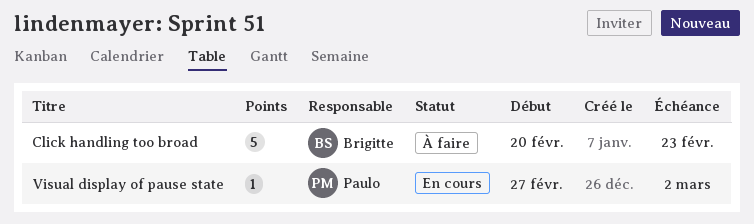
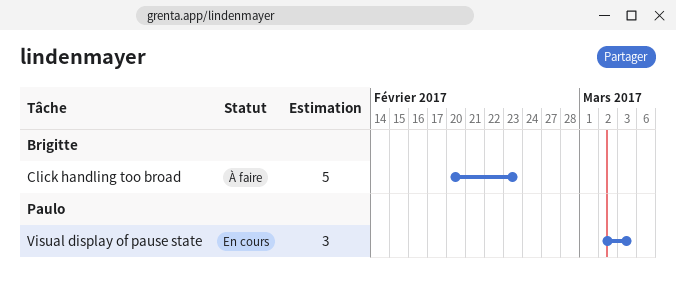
Visual display of pause state, estimate: 1 -> 3
Visual display of pause state, start: Feb 27 -> Mar 2
Visual display of pause state, due: Mar 2 -> Mar 3

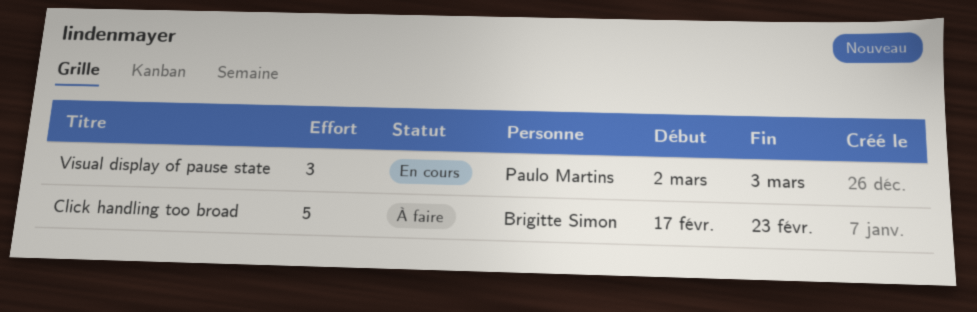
Click handling too broad, start: Feb 20 -> Feb 17

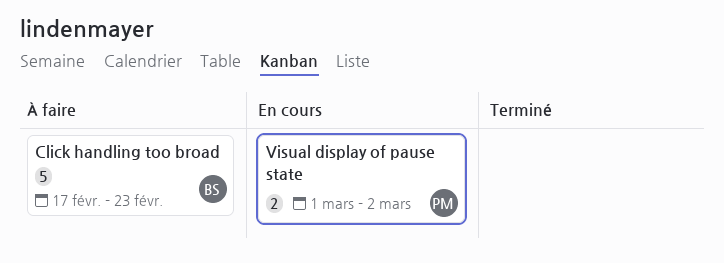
Visual display of pause state, estimate: 3 -> 2
Visual display of pause state, start: Mar 2 -> Mar 1
Visual display of pause state, due: Mar 3 -> Mar 2

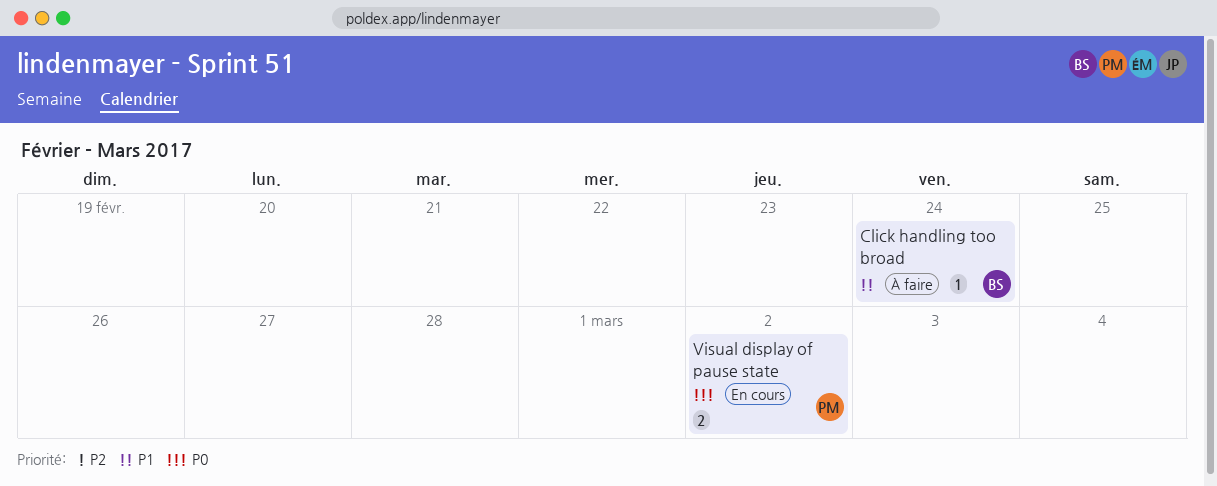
Click handling too broad, estimate: 5 -> 1
Click handling too broad, due: Feb 23 -> Feb 24

